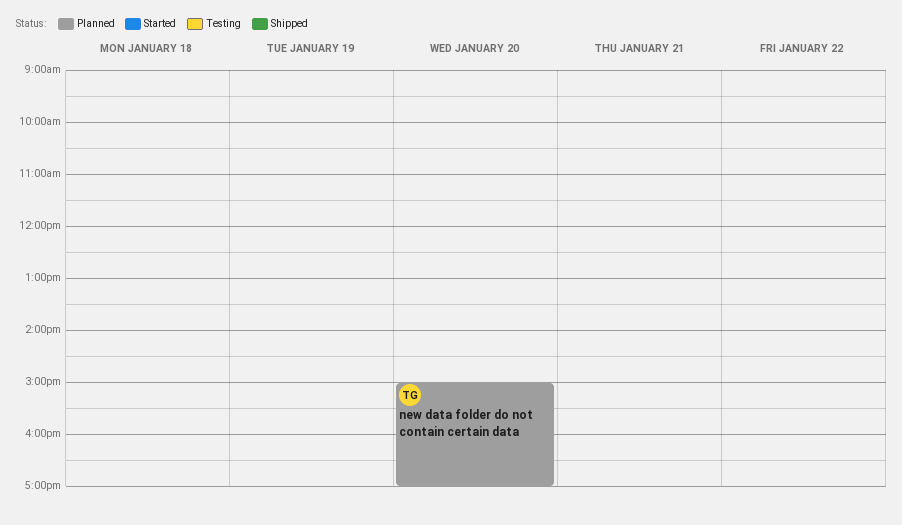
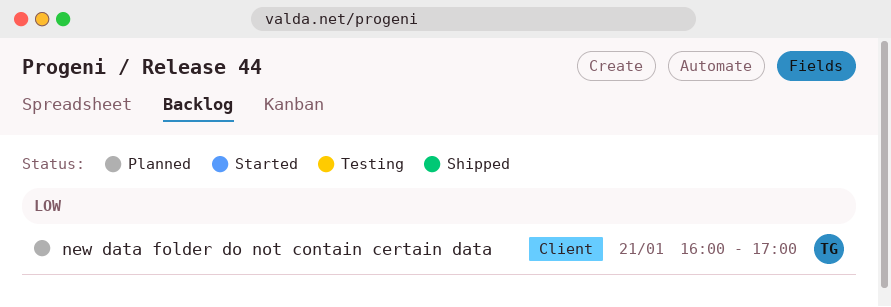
new data folder do not contain certain data, day: Jan 20 -> Jan 21
new data folder do not contain certain data, begins: 15:00 -> 16:00

